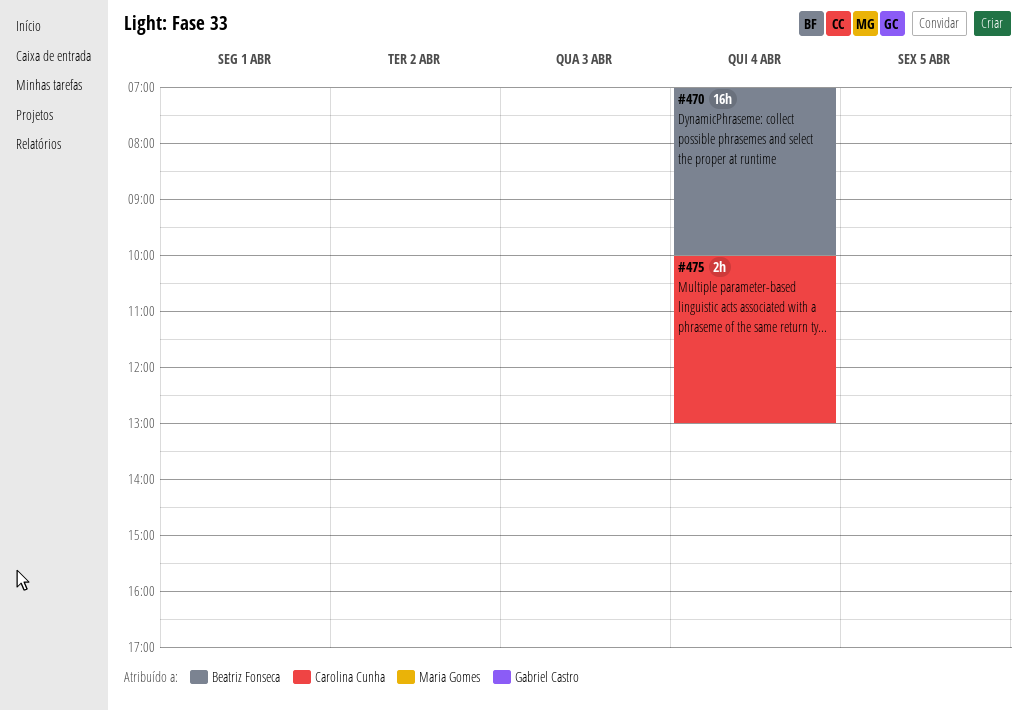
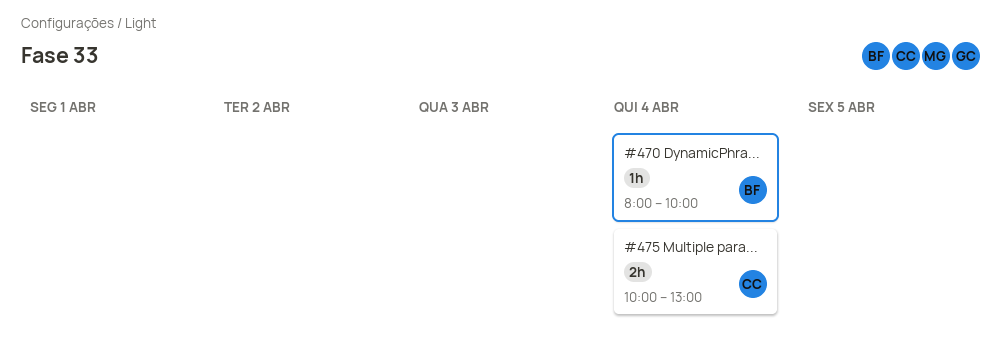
#470, estimate: 16h -> 1h
#470, begins: 07:00 -> 08:00

